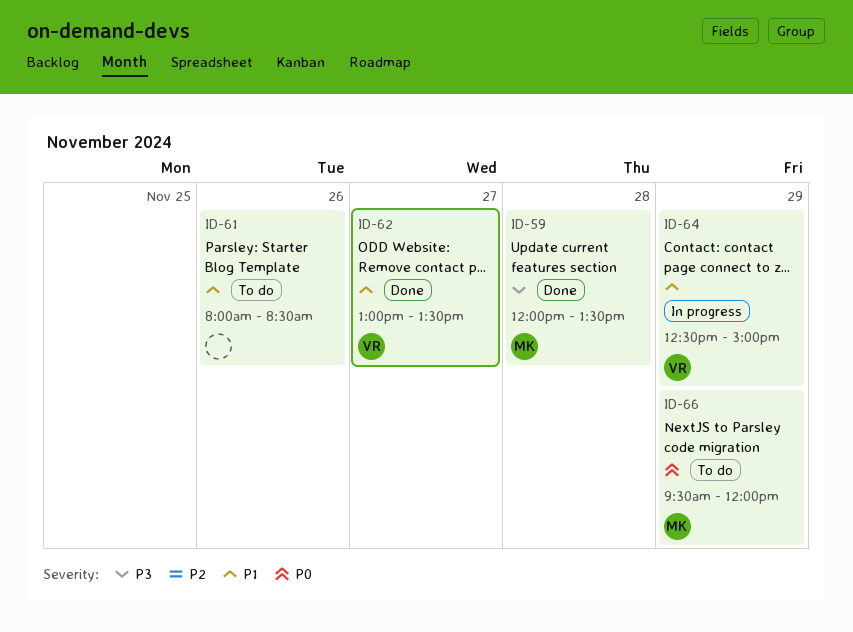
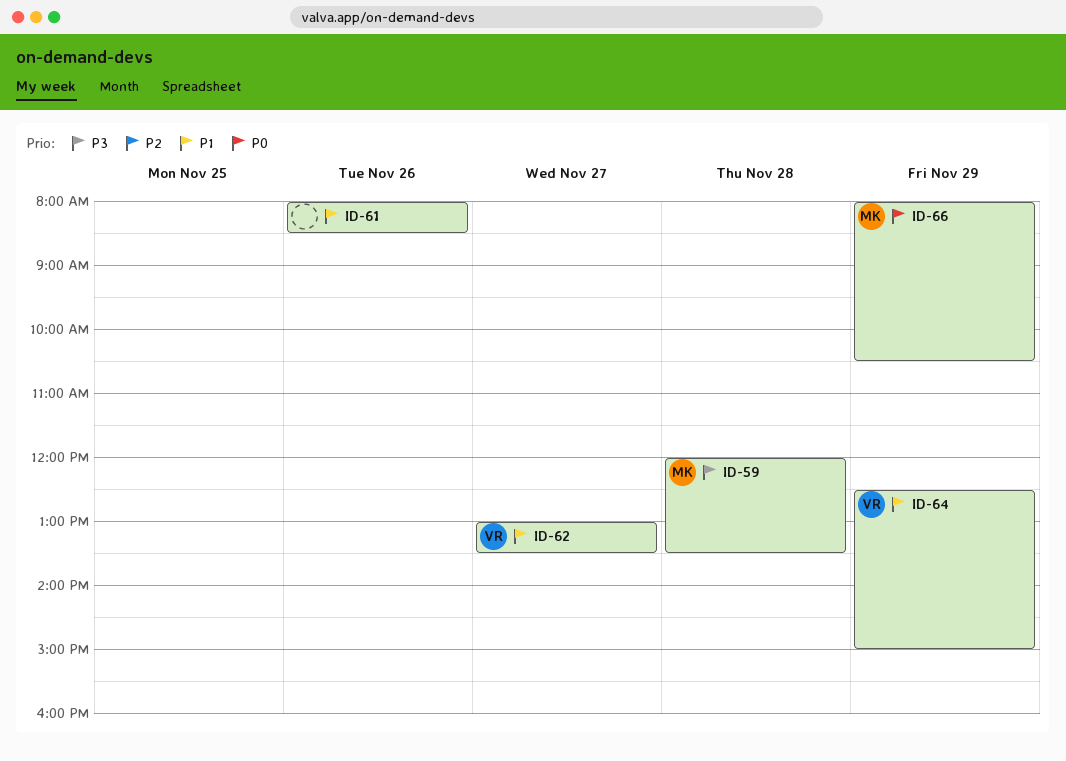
ID-66, begins: 09:30 -> 08:00
ID-66, ends: 12:00 -> 10:30

